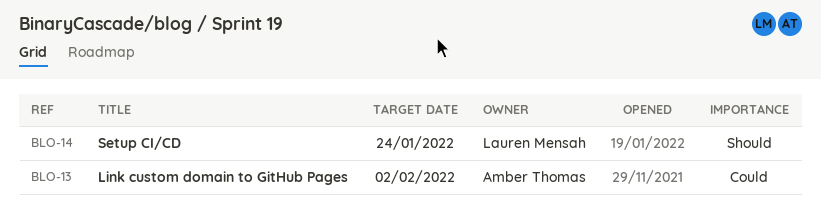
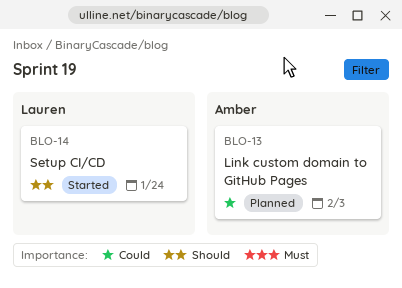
BLO-13, due: Feb 2 -> Feb 3

